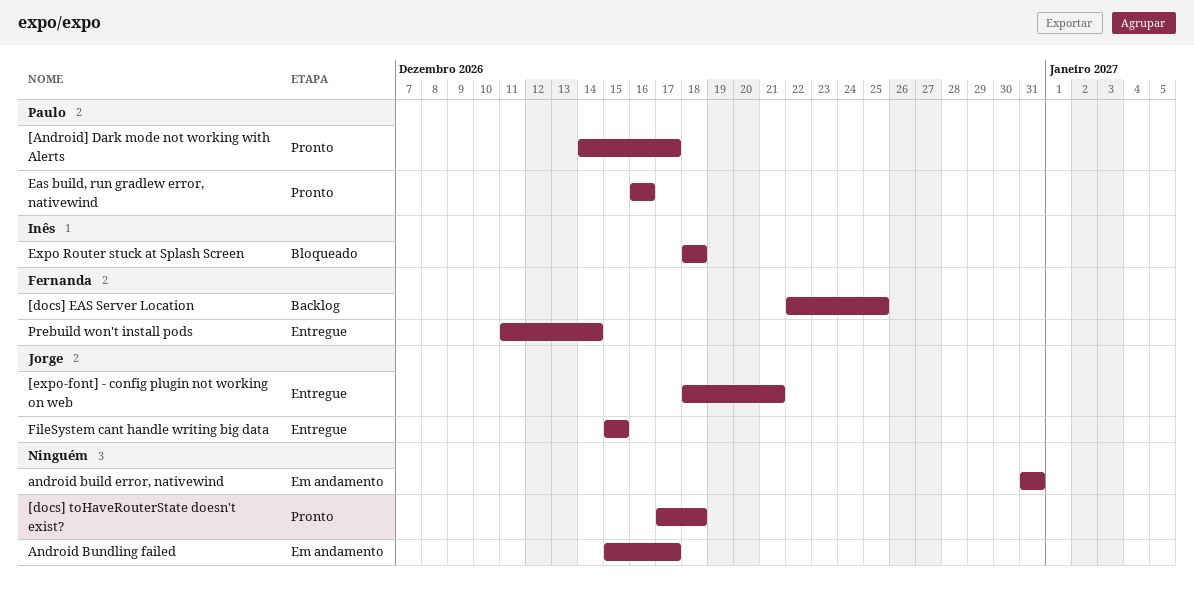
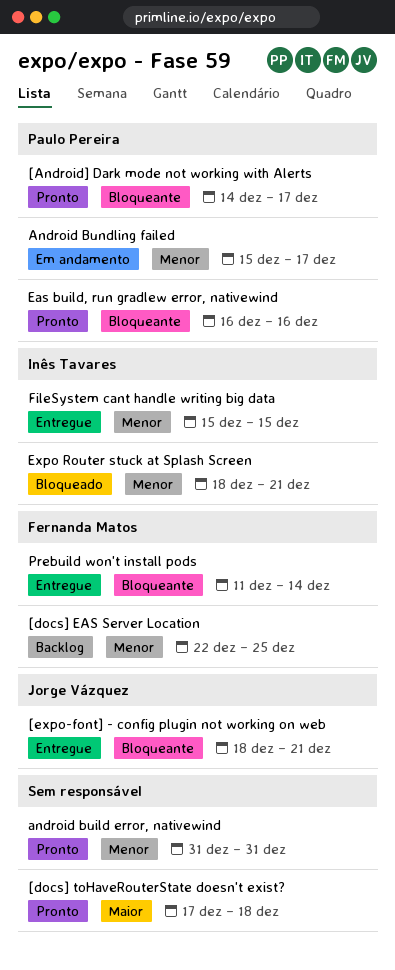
android build error, nativewind, status: Em andamento -> Pronto
Android Bundling failed, owner: none -> Paulo Pereira
Expo Router stuck at Splash Screen, due: Dec 18 -> Dec 21
FileSystem cant handle writing big data, owner: Jorge Vázquez -> Inês Tavares

